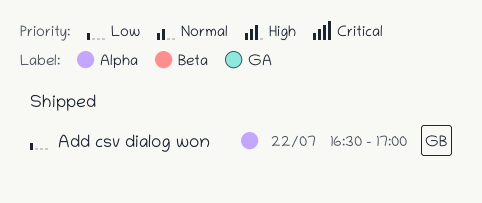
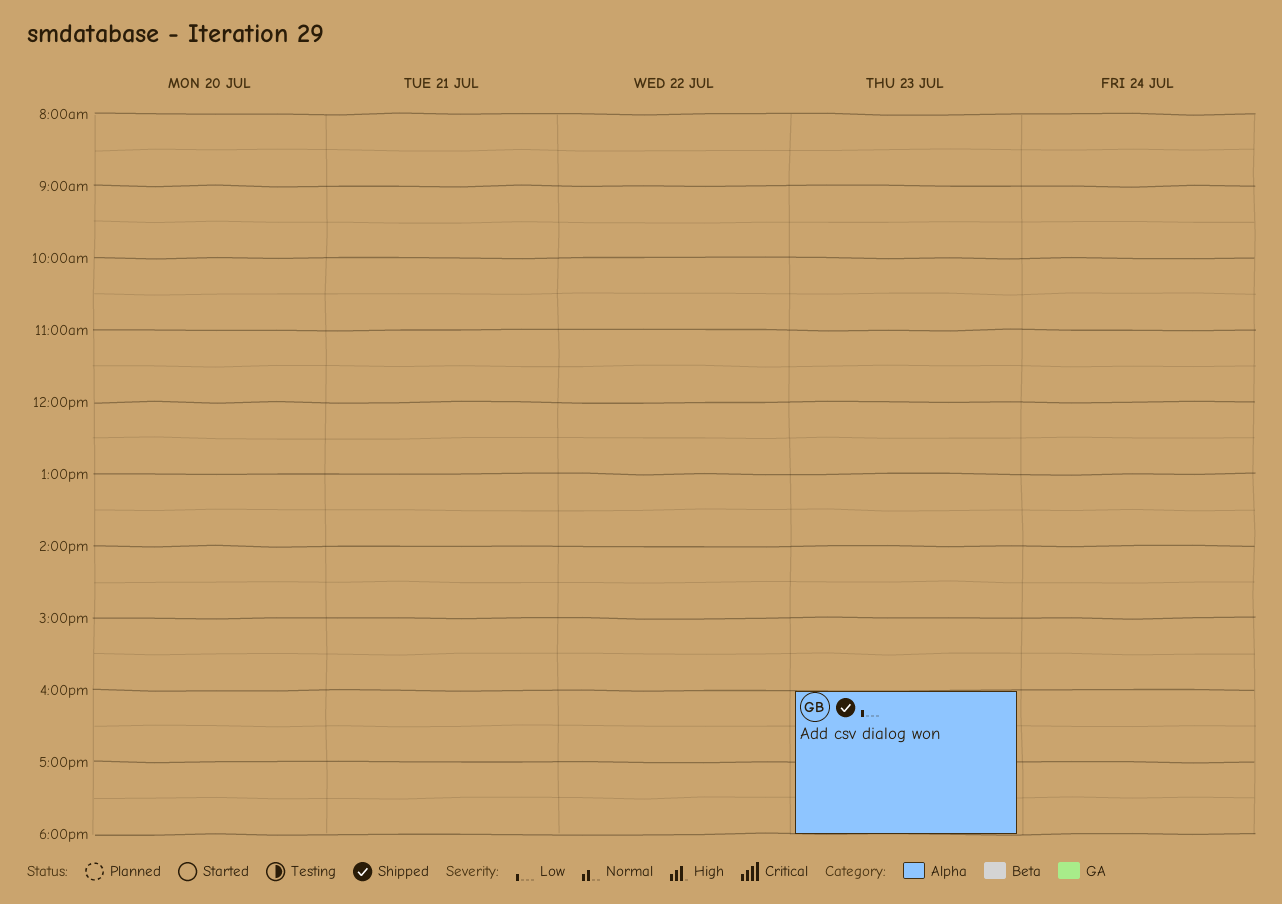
Add csv dialog won, day: Jul 22 -> Jul 23
Add csv dialog won, begins: 16:30 -> 16:00
Add csv dialog won, ends: 17:00 -> 18:00

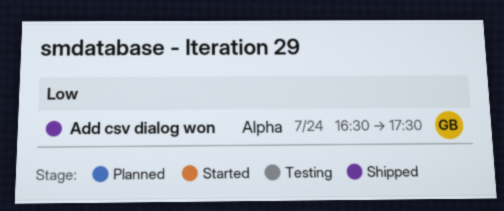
Add csv dialog won, day: Jul 23 -> Jul 24
Add csv dialog won, begins: 16:00 -> 16:30
Add csv dialog won, ends: 18:00 -> 17:30

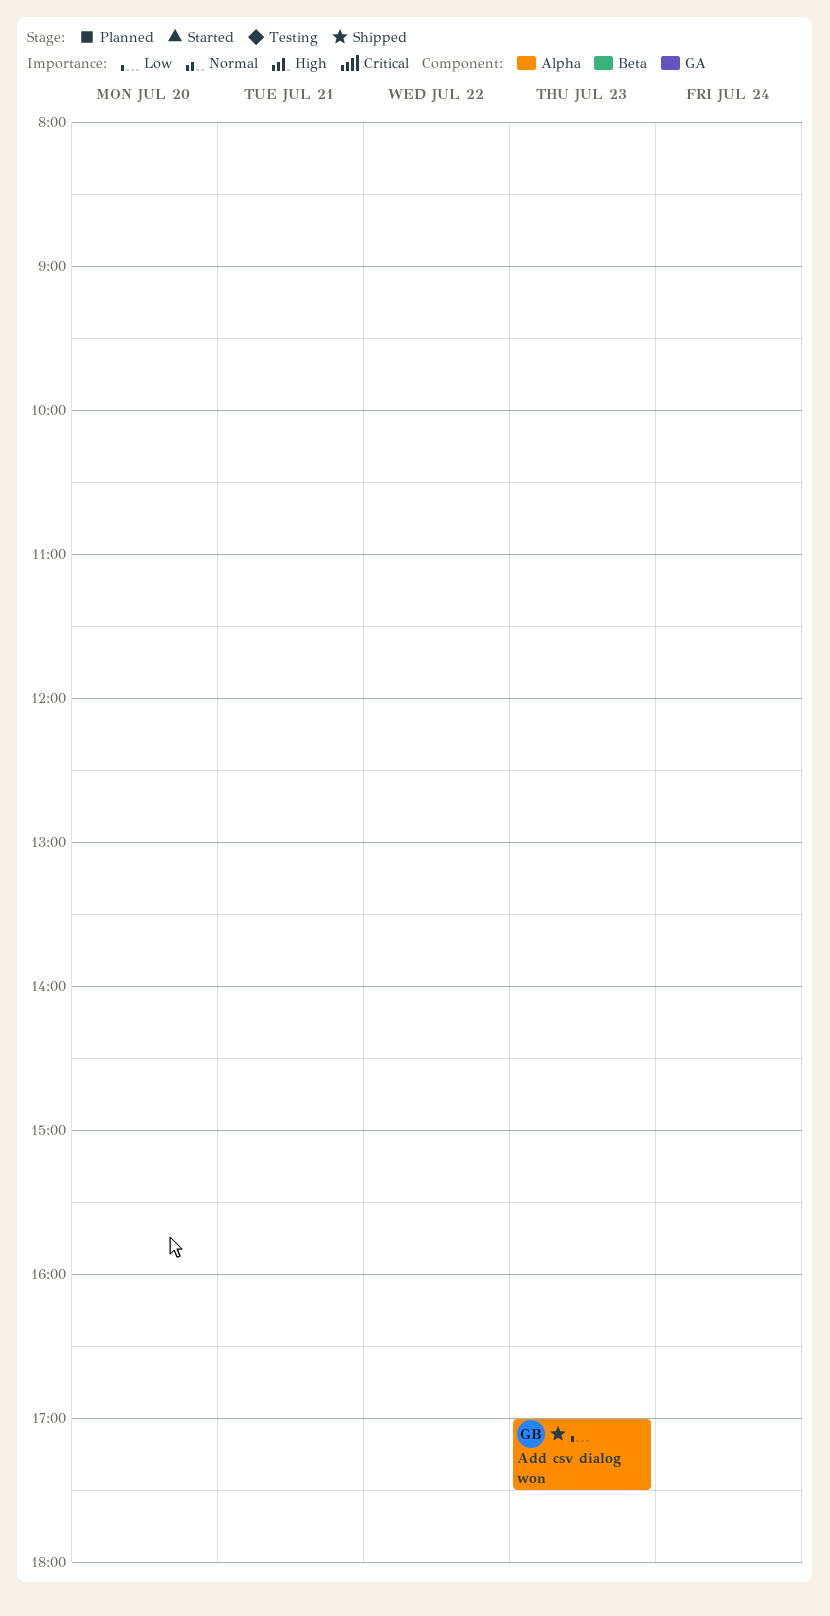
Add csv dialog won, day: Jul 24 -> Jul 23
Add csv dialog won, begins: 16:30 -> 17:00

